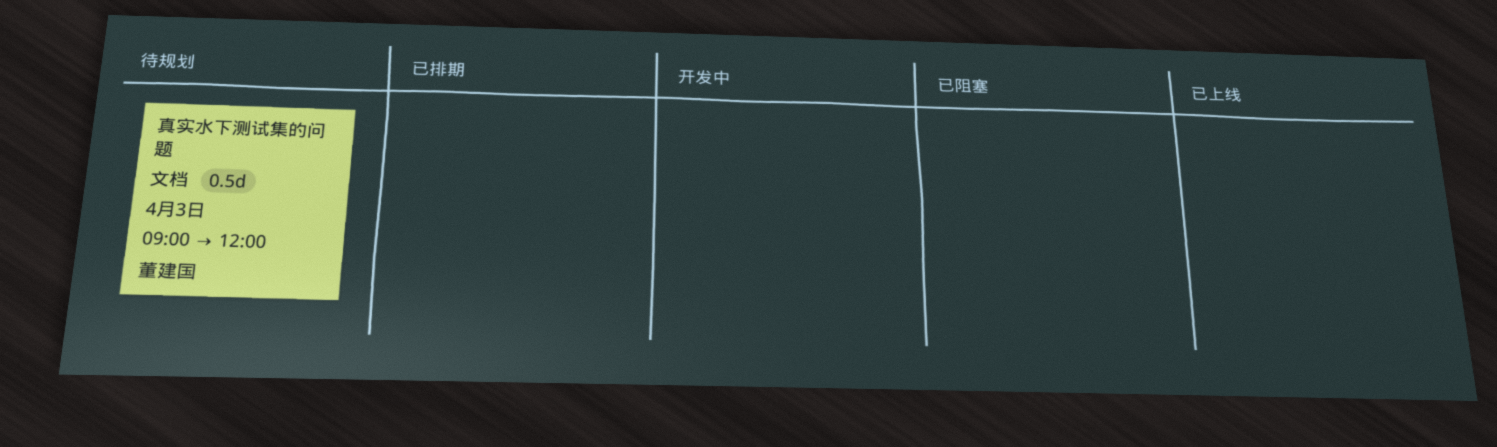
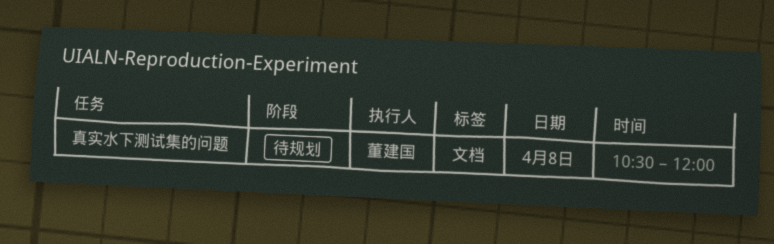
真实水下测试集的问题, day: Apr 3 -> Apr 8
真实水下测试集的问题, begins: 09:00 -> 10:30

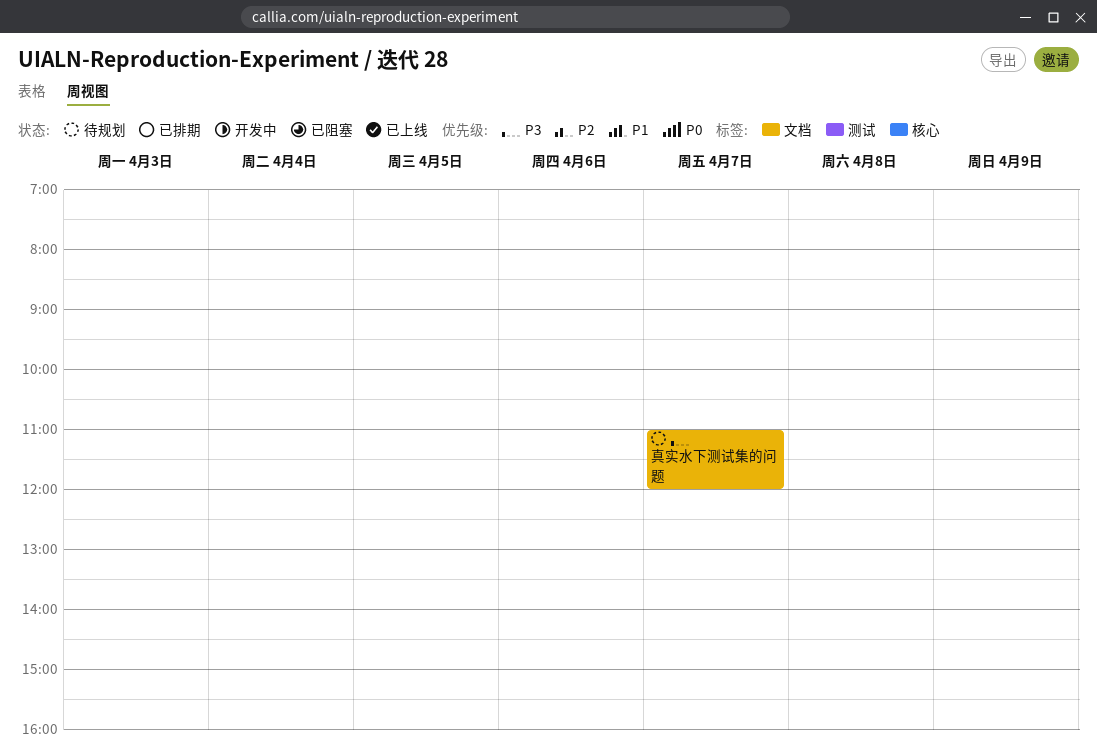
真实水下测试集的问题, day: Apr 8 -> Apr 7
真实水下测试集的问题, begins: 10:30 -> 11:00

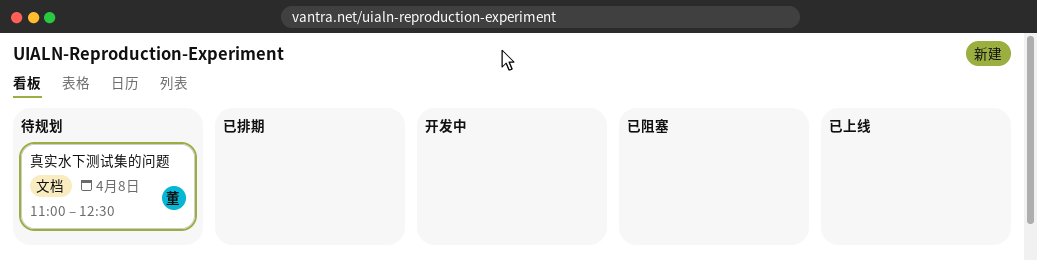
真实水下测试集的问题, day: Apr 7 -> Apr 8
真实水下测试集的问题, ends: 12:00 -> 12:30

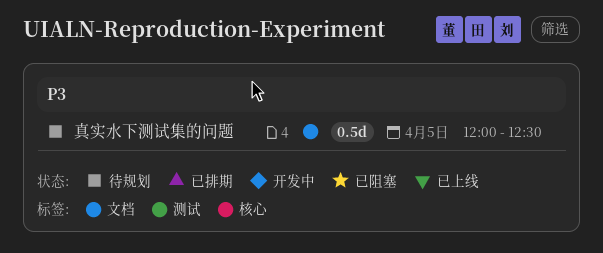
真实水下测试集的问题, day: Apr 8 -> Apr 5
真实水下测试集的问题, begins: 11:00 -> 12:00

